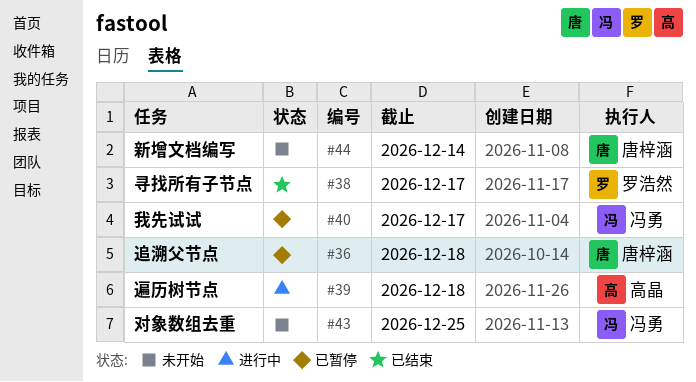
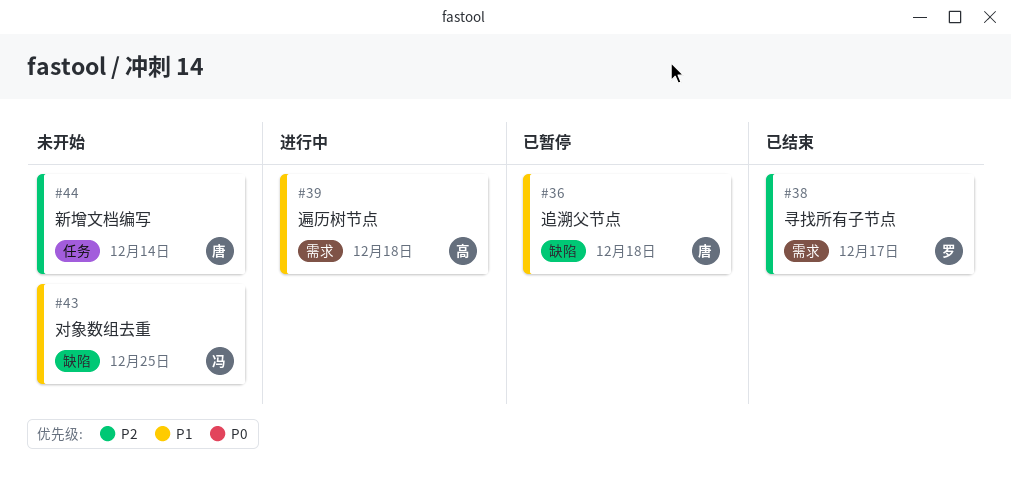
#40: present -> none

